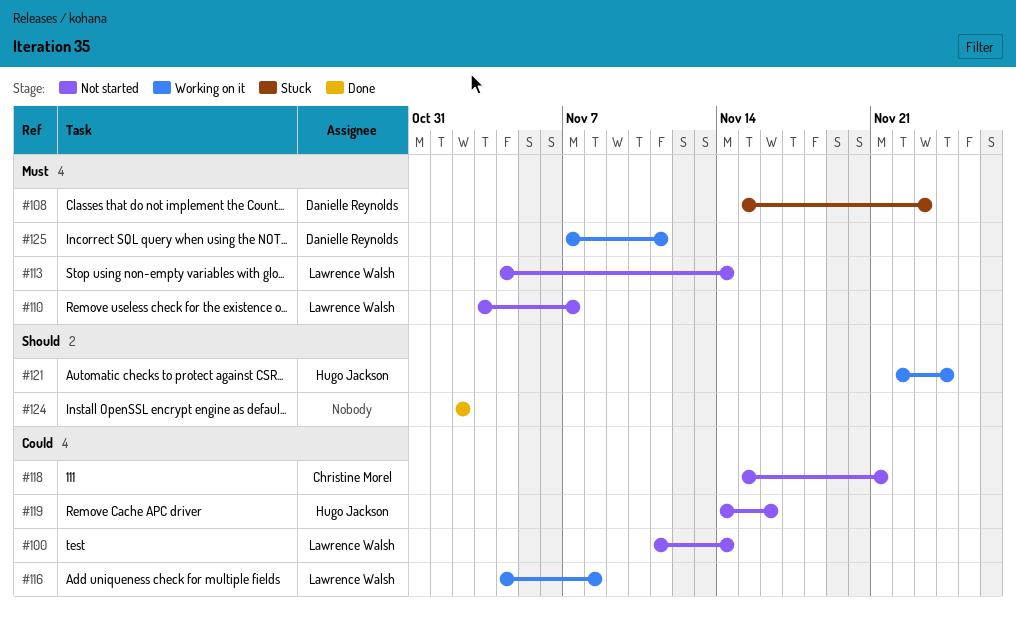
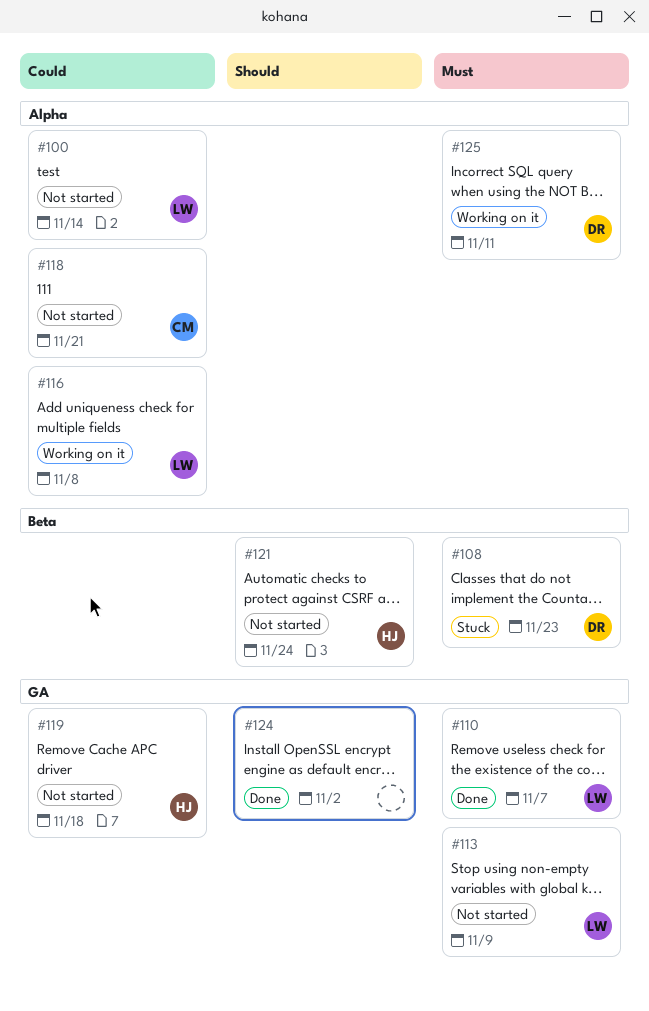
#110, status: Not started -> Done
#113, due: Nov 14 -> Nov 9
#119, due: Nov 16 -> Nov 18
#121, status: Working on it -> Not started

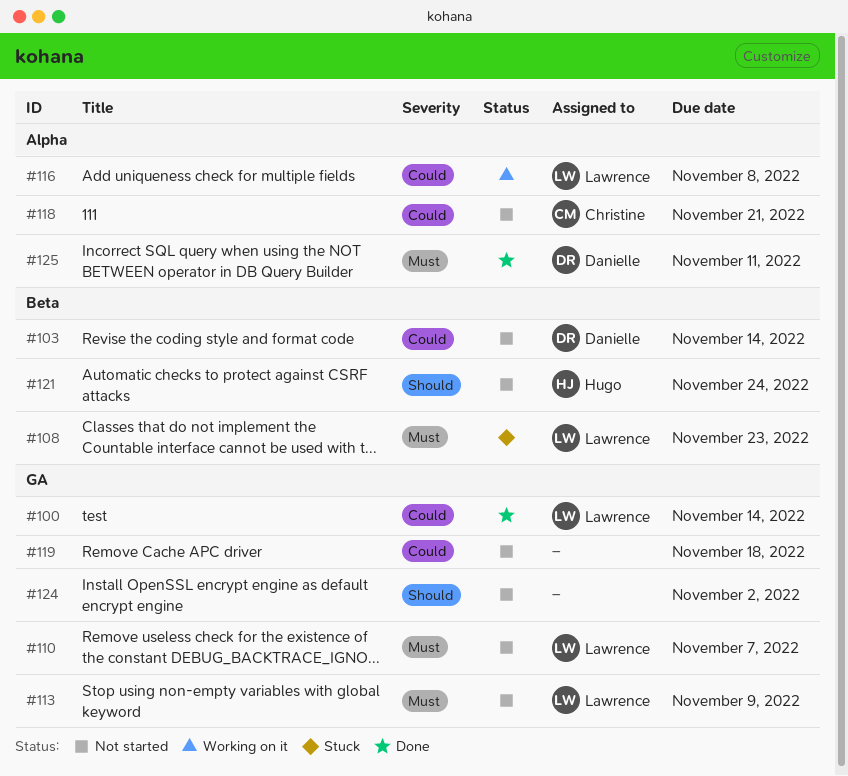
#100, status: Not started -> Done
#100, label: Alpha -> GA
#103: none -> present
#108, owner: Danielle -> Lawrence
#110, status: Done -> Not started
#119, owner: Hugo -> none
#124, status: Done -> Not started
#125, status: Working on it -> Done

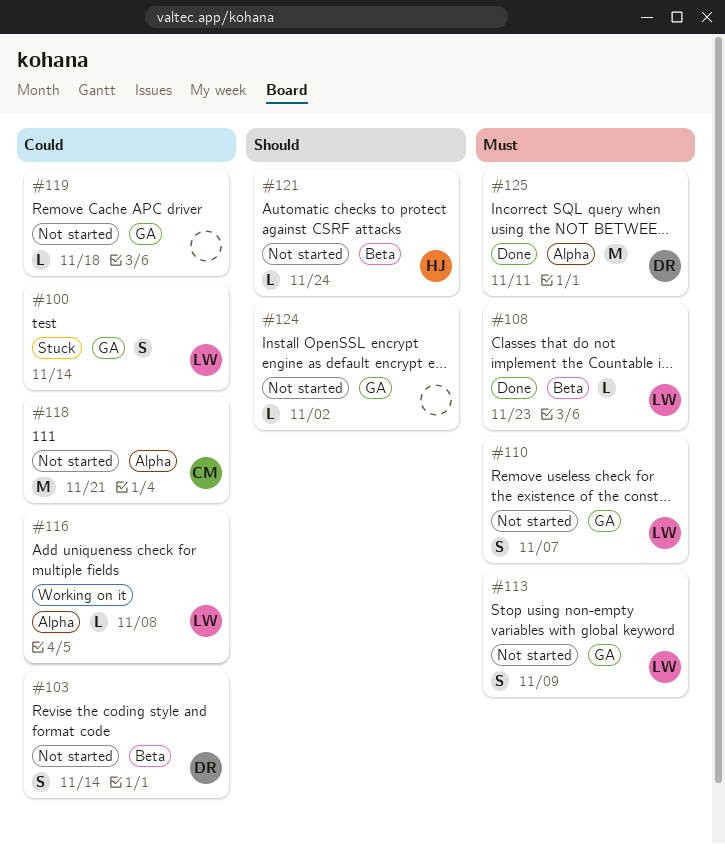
#100, status: Done -> Stuck
#108, status: Stuck -> Done

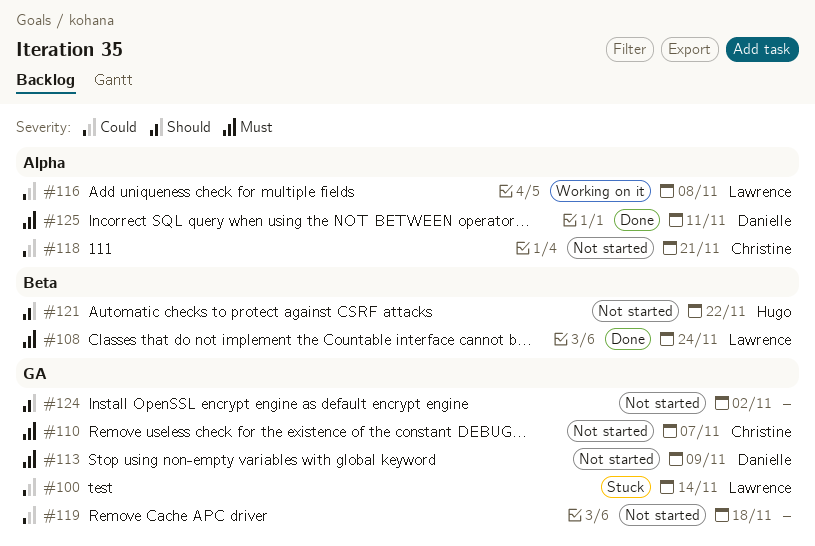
#103: present -> none
#108, due: Nov 23 -> Nov 24
#110, owner: Lawrence -> Christine
#113, owner: Lawrence -> Danielle
#121, due: Nov 24 -> Nov 22

